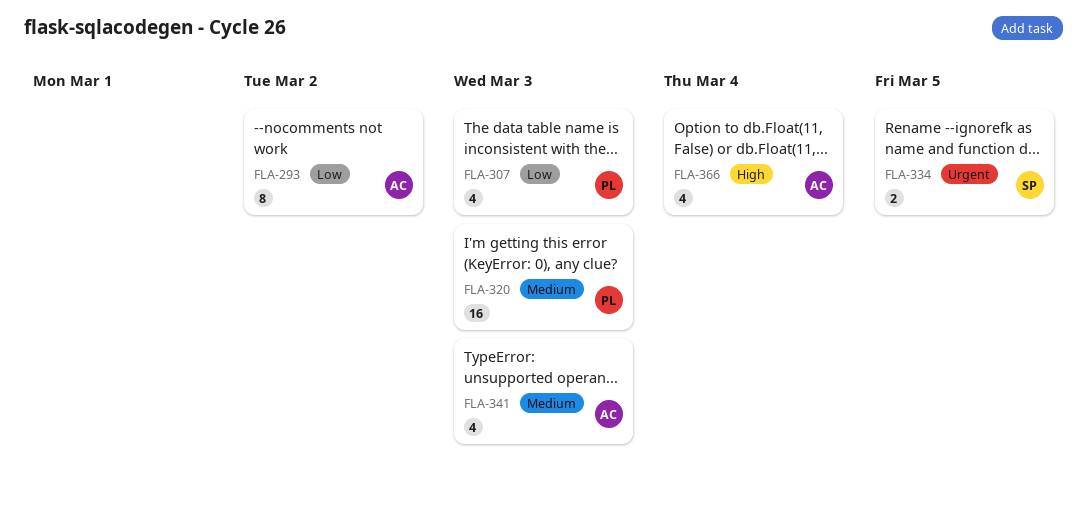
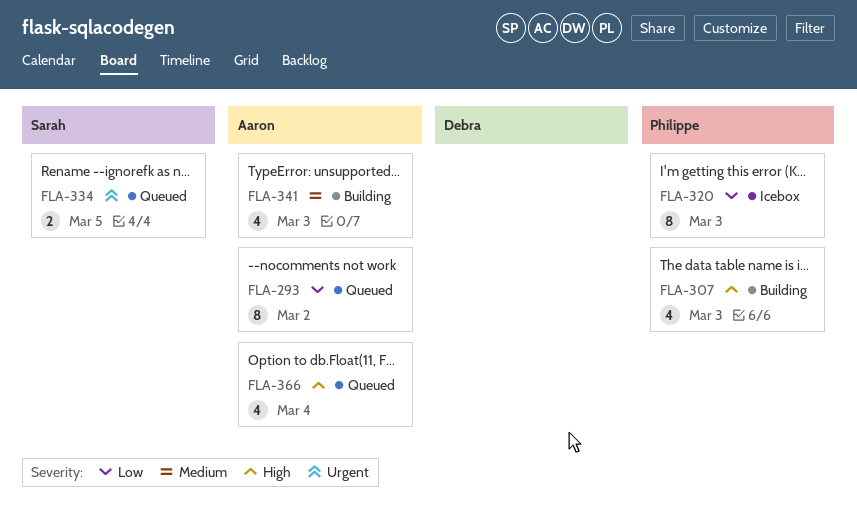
FLA-307, priority: Low -> High
FLA-320, priority: Medium -> Low
FLA-320, estimate: 16 -> 8

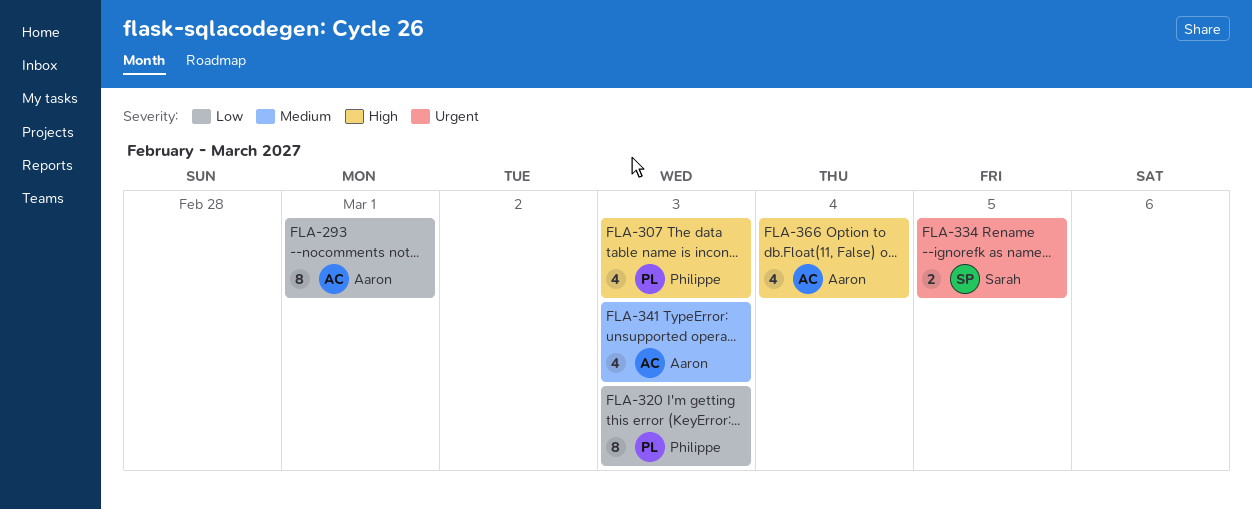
FLA-293, due: Mar 2 -> Mar 1

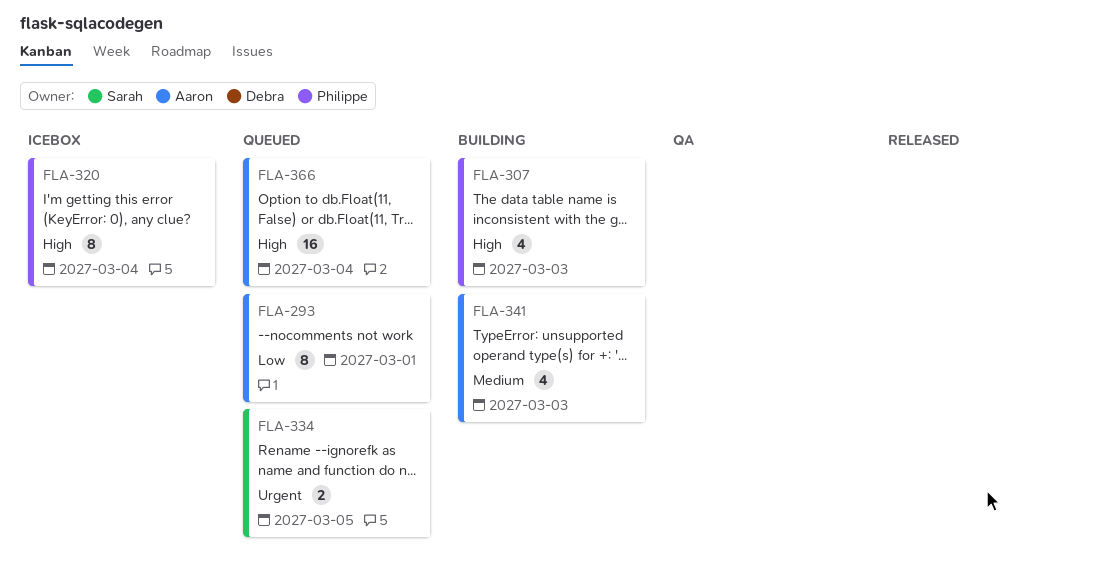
FLA-320, priority: Low -> High
FLA-320, due: Mar 3 -> Mar 4
FLA-366, estimate: 4 -> 16

